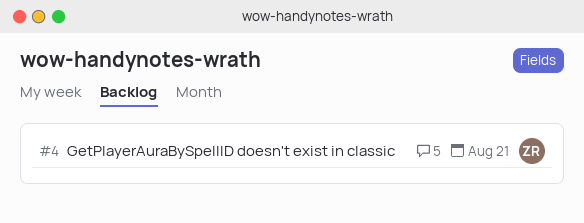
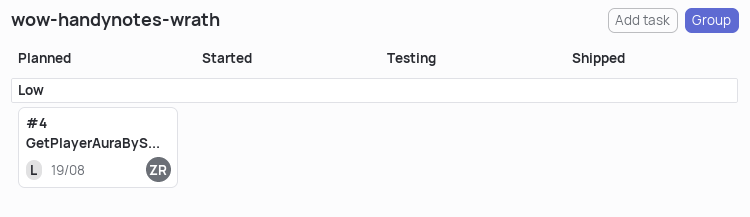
#4, due: Aug 21 -> Aug 19

